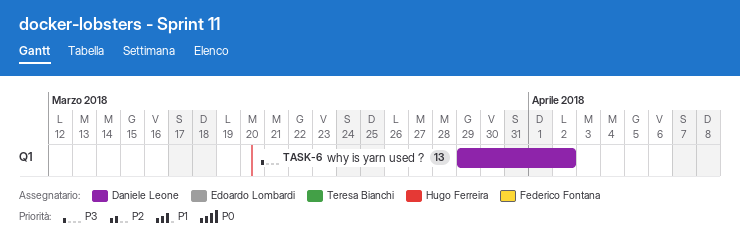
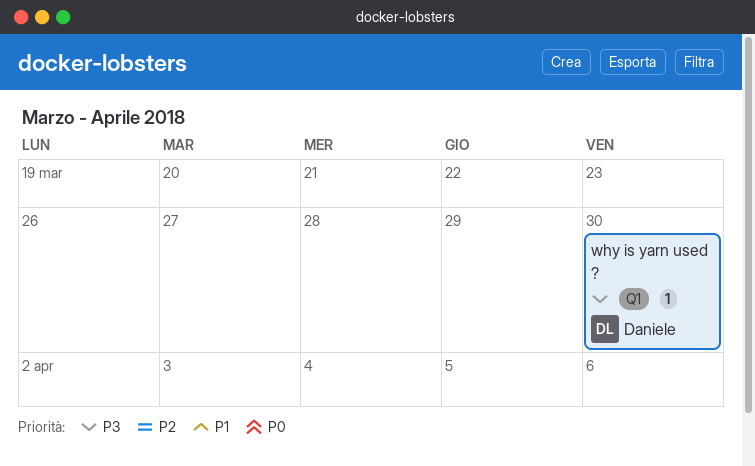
why is yarn used ?, estimate: 13 -> 1
why is yarn used ?, due: Apr 2 -> Mar 30

